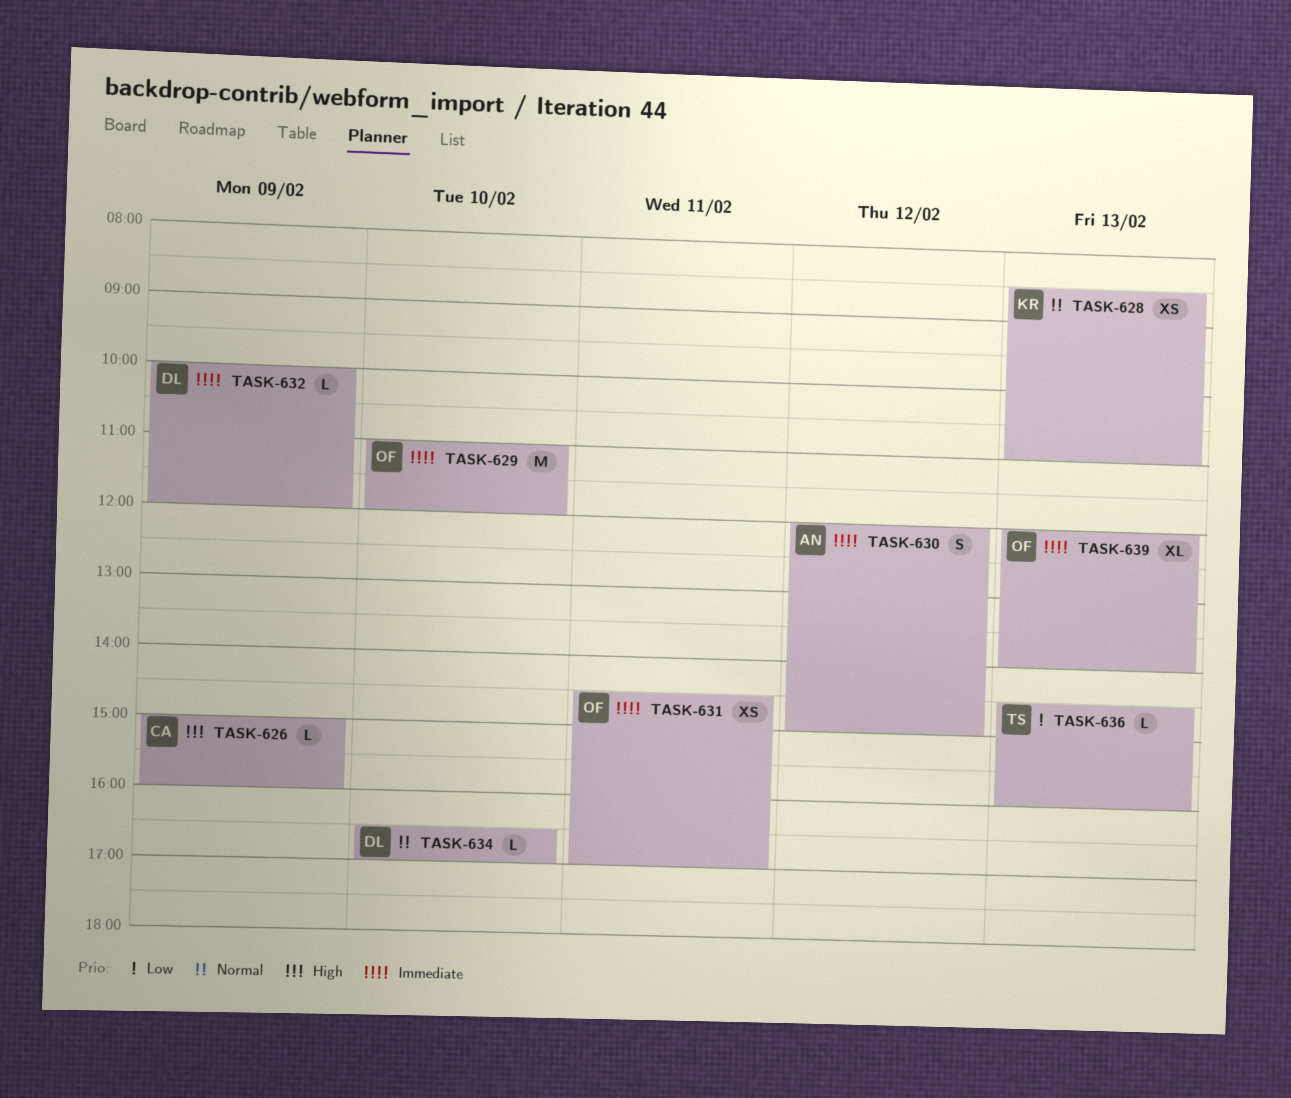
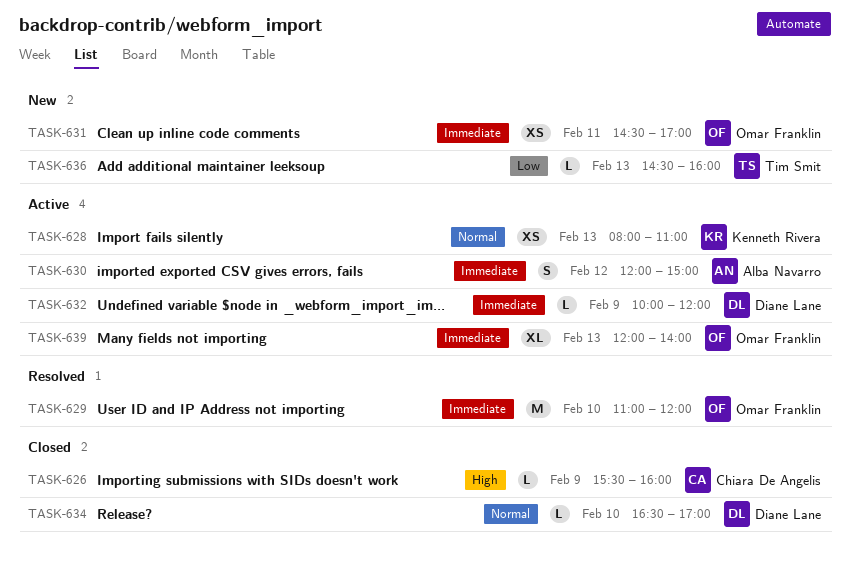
TASK-626, begins: 15:00 -> 15:30
TASK-628, begins: 08:30 -> 08:00

